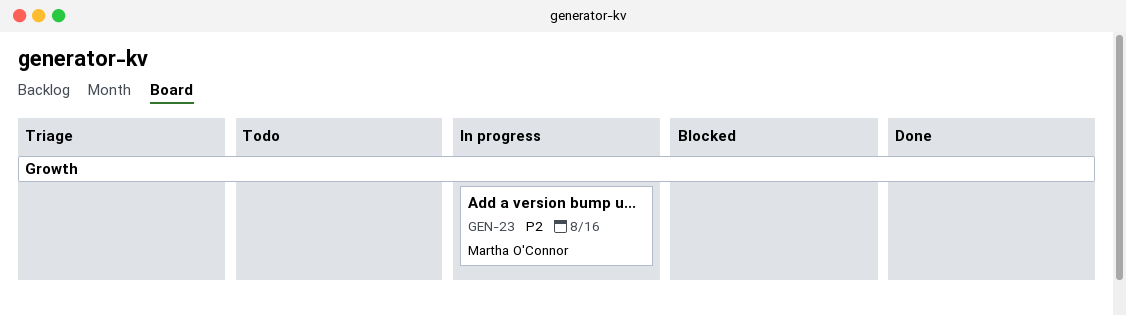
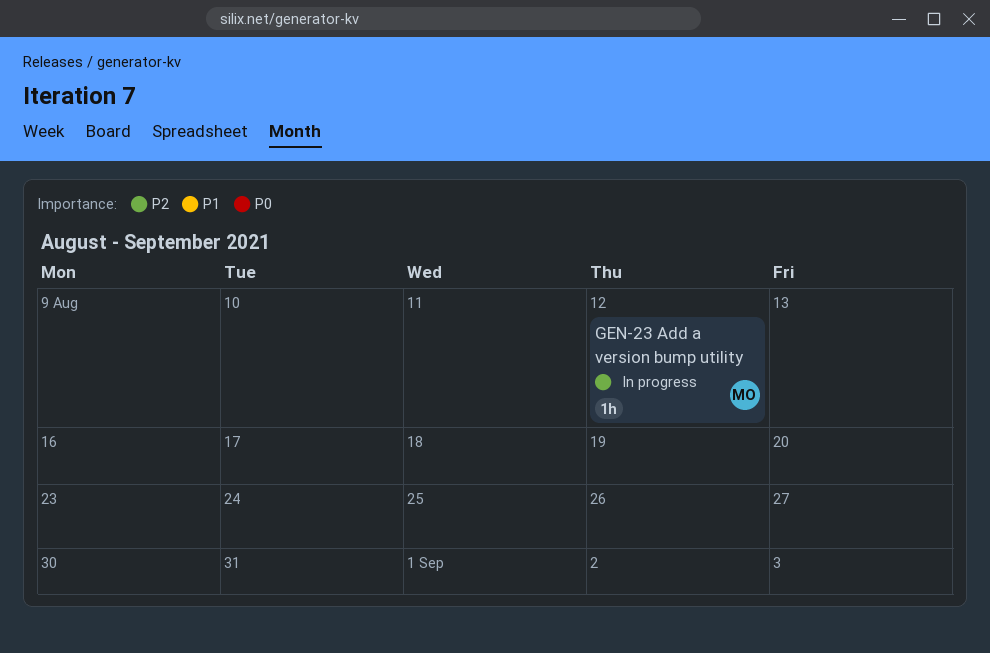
GEN-23, due: Aug 16 -> Aug 12

